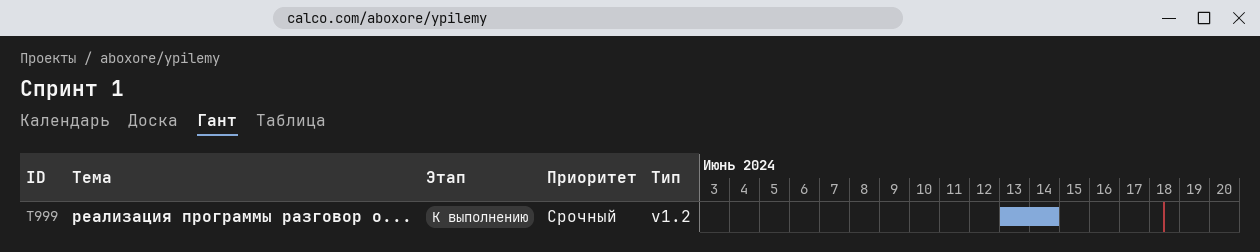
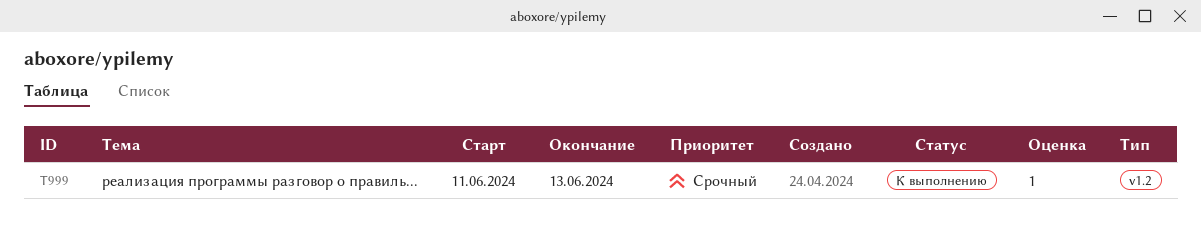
T999, start: Jun 13 -> Jun 11
T999, due: Jun 14 -> Jun 13

